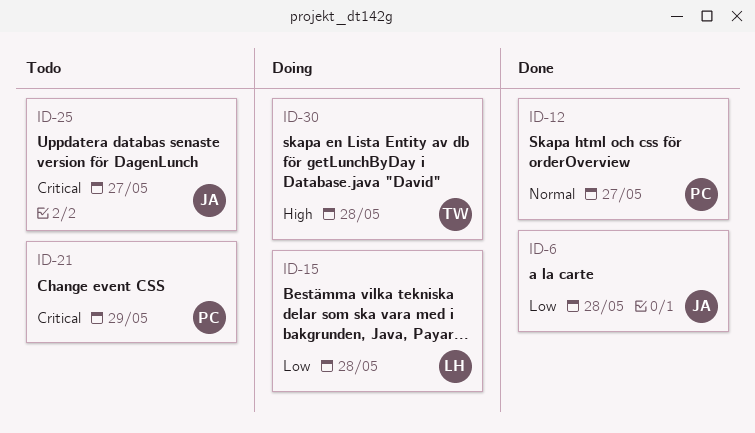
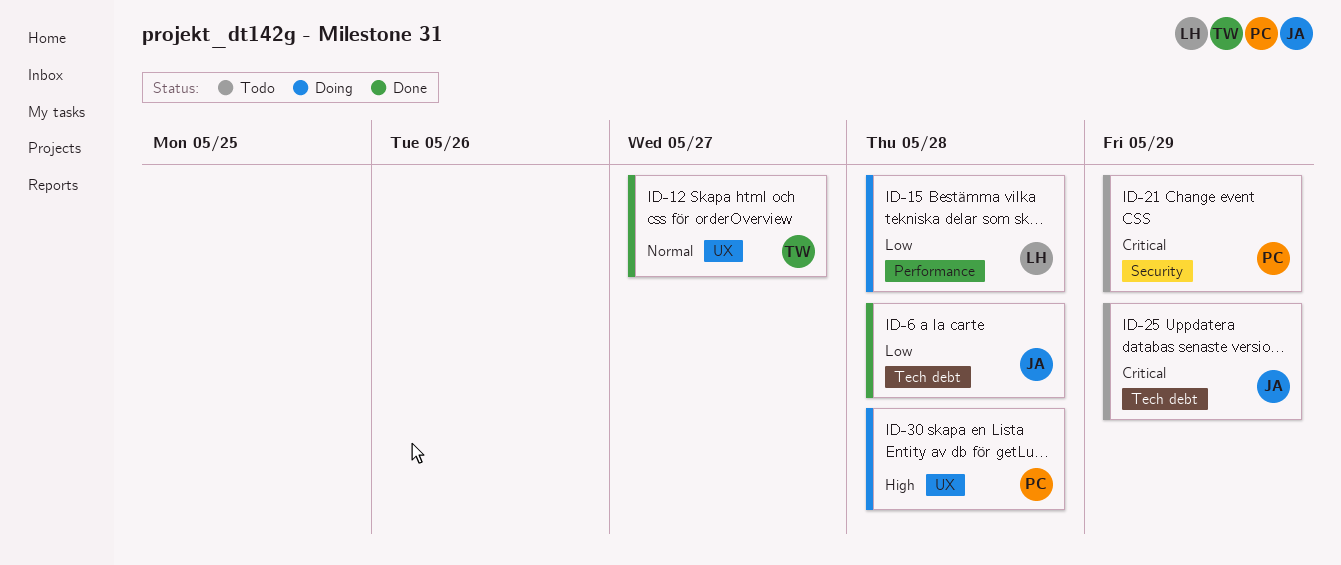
ID-12, owner: PC -> TW
ID-25, due: May 27 -> May 29
ID-30, owner: TW -> PC

